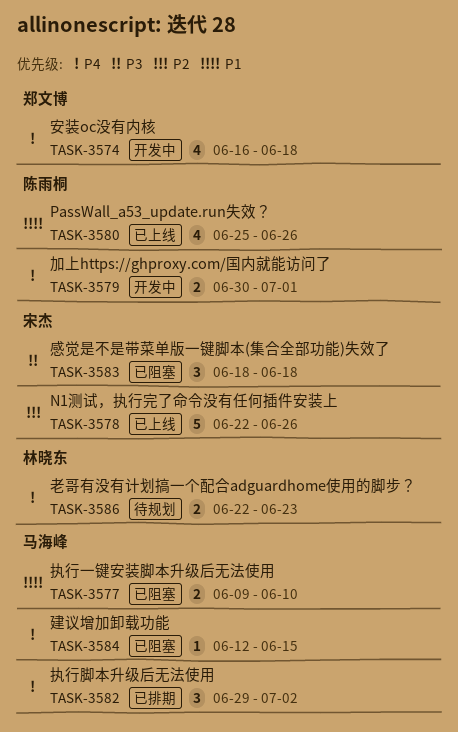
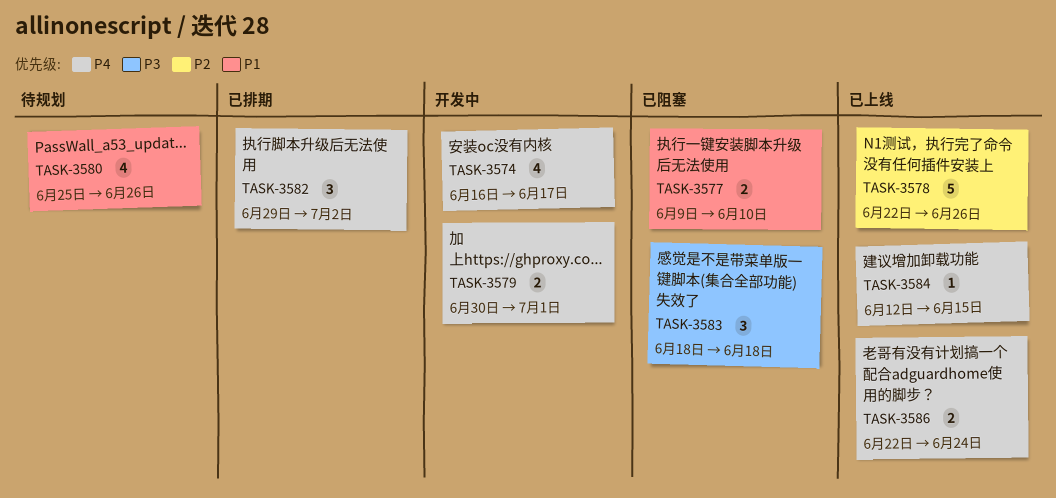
TASK-3574, due: Jun 18 -> Jun 17
TASK-3580, status: 已上线 -> 待规划
TASK-3584, status: 已阻塞 -> 已上线
TASK-3586, status: 待规划 -> 已上线
TASK-3586, due: Jun 23 -> Jun 24

